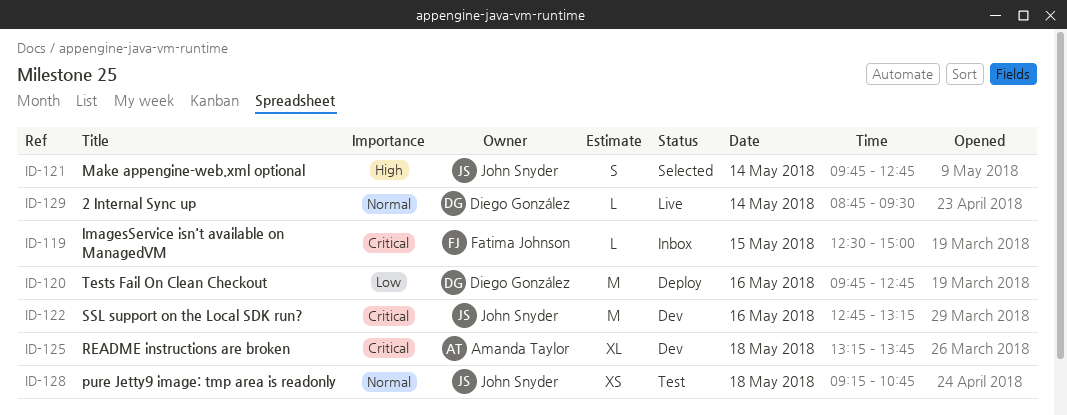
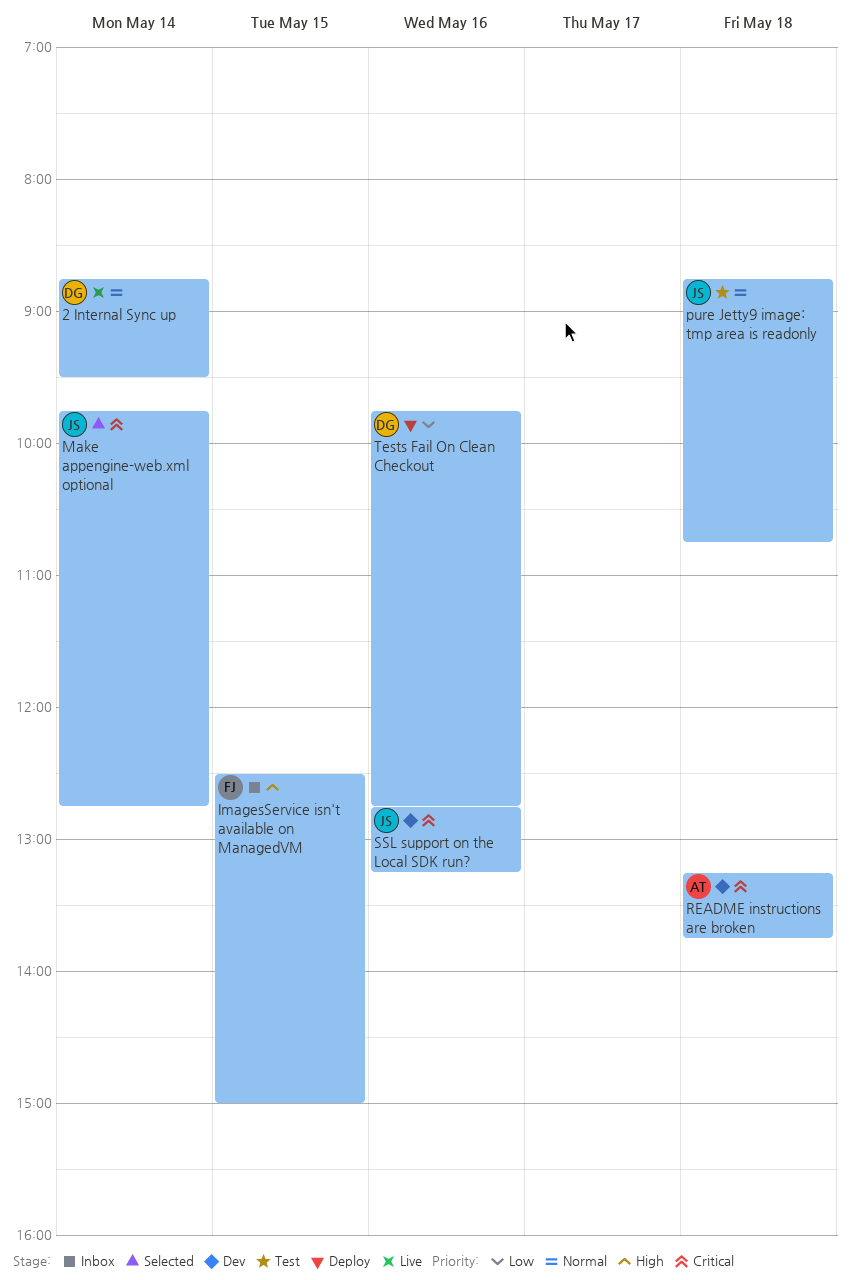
ImagesService isn't available on ManagedVM, priority: Critical -> High
Make appengine-web.xml optional, priority: High -> Critical
pure Jetty9 image: tmp area is readonly, begins: 09:15 -> 08:45

